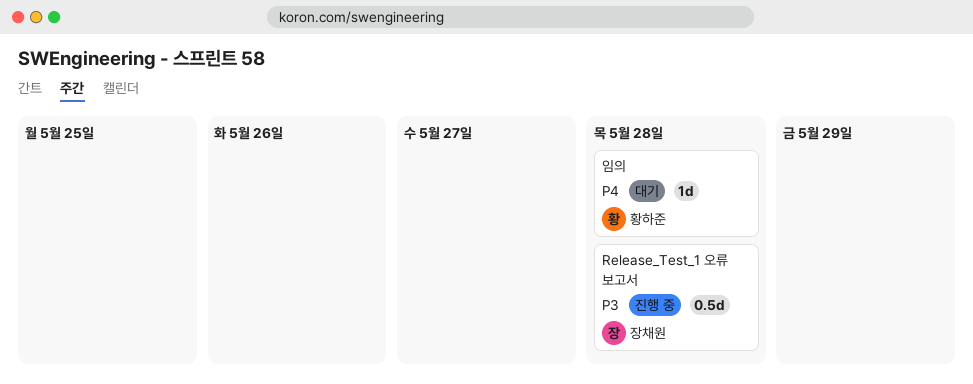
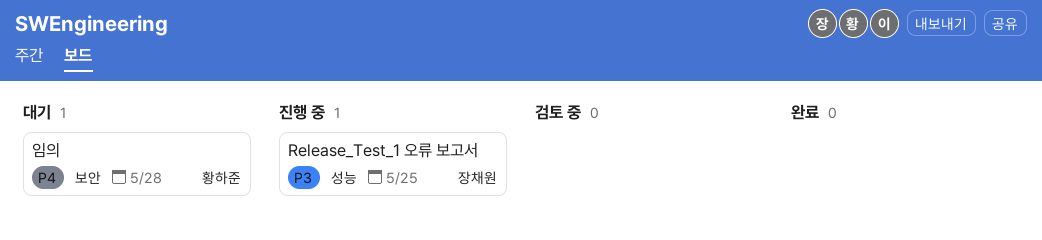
Release_Test_1 오류 보고서, due: May 28 -> May 25

